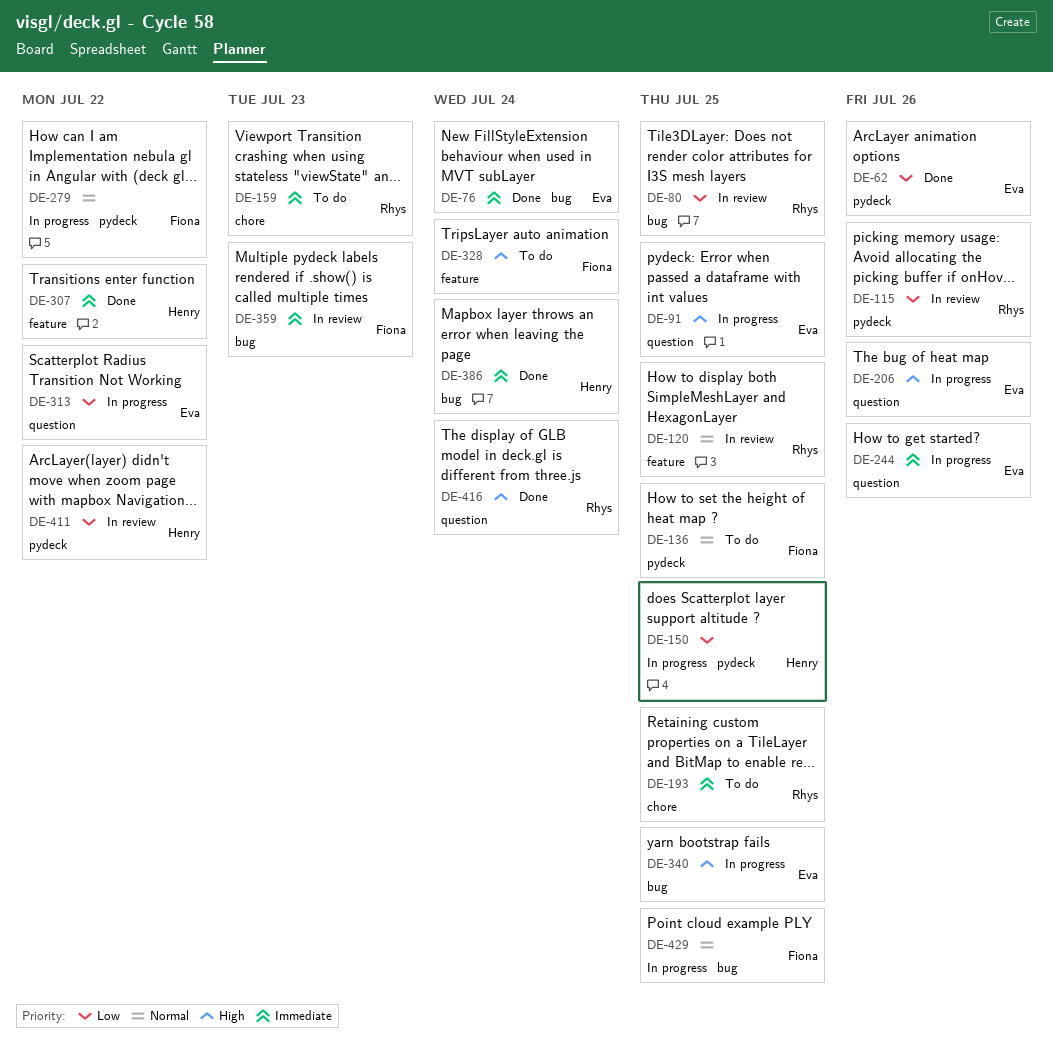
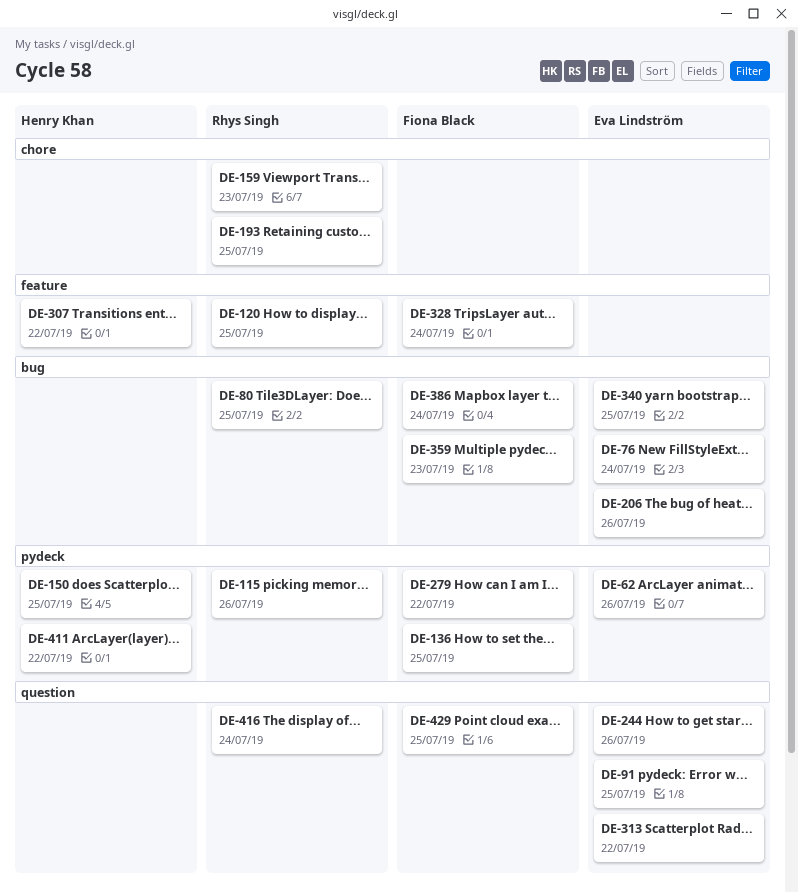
DE-206, label: question -> bug
DE-386, owner: Henry Khan -> Fiona Black
DE-429, label: bug -> question

